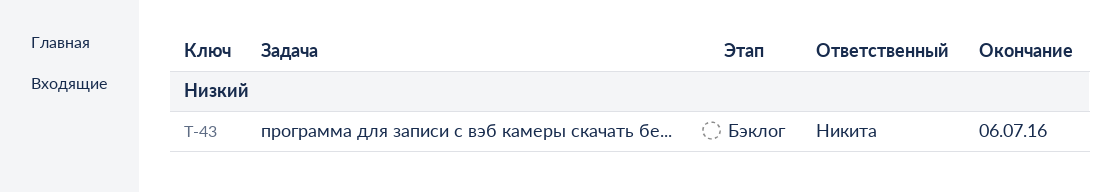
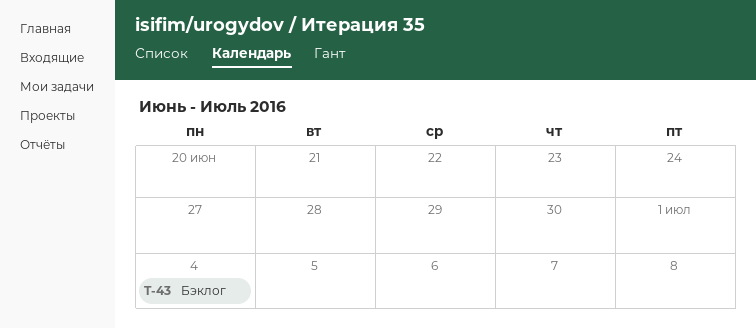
T-43, due: Jul 6 -> Jul 4

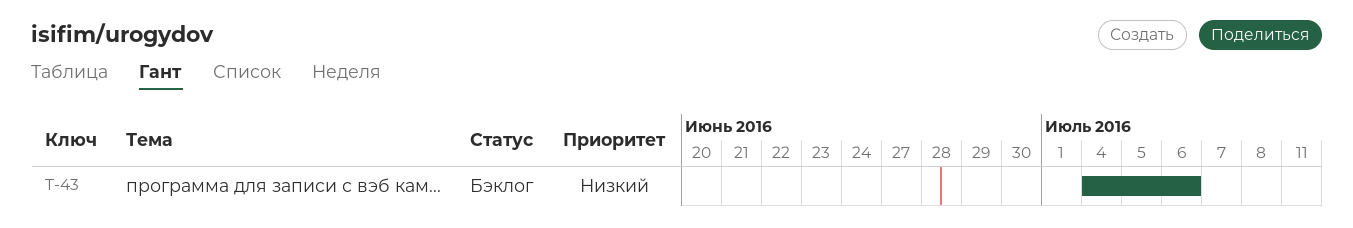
T-43, due: Jul 4 -> Jul 6

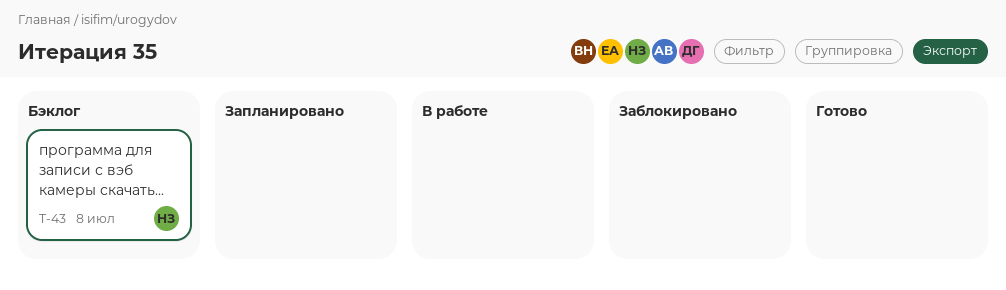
T-43, due: Jul 6 -> Jul 8

